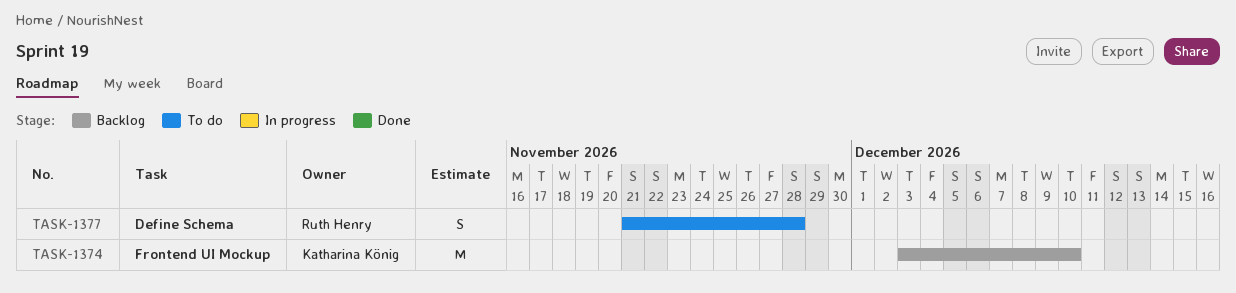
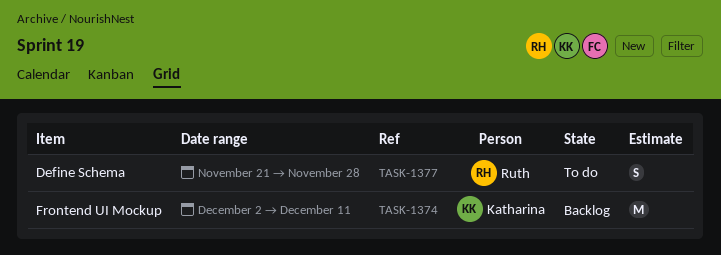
TASK-1374, start: Dec 3 -> Dec 2
TASK-1374, due: Dec 10 -> Dec 11

